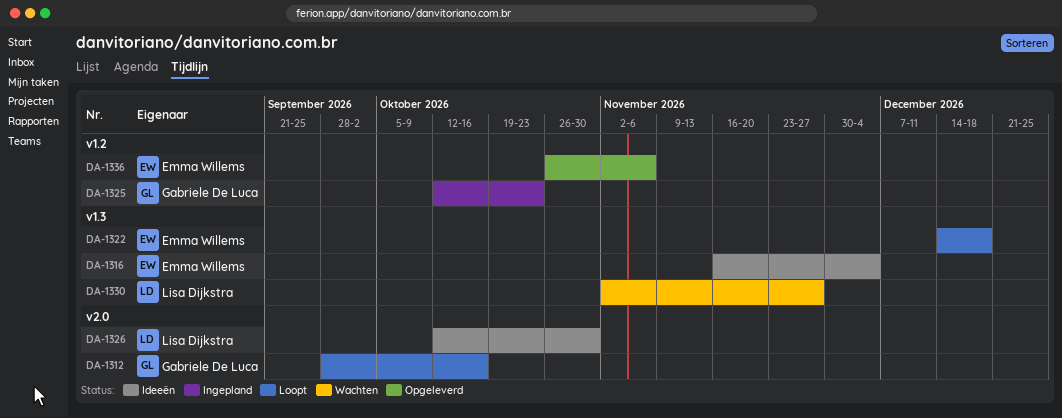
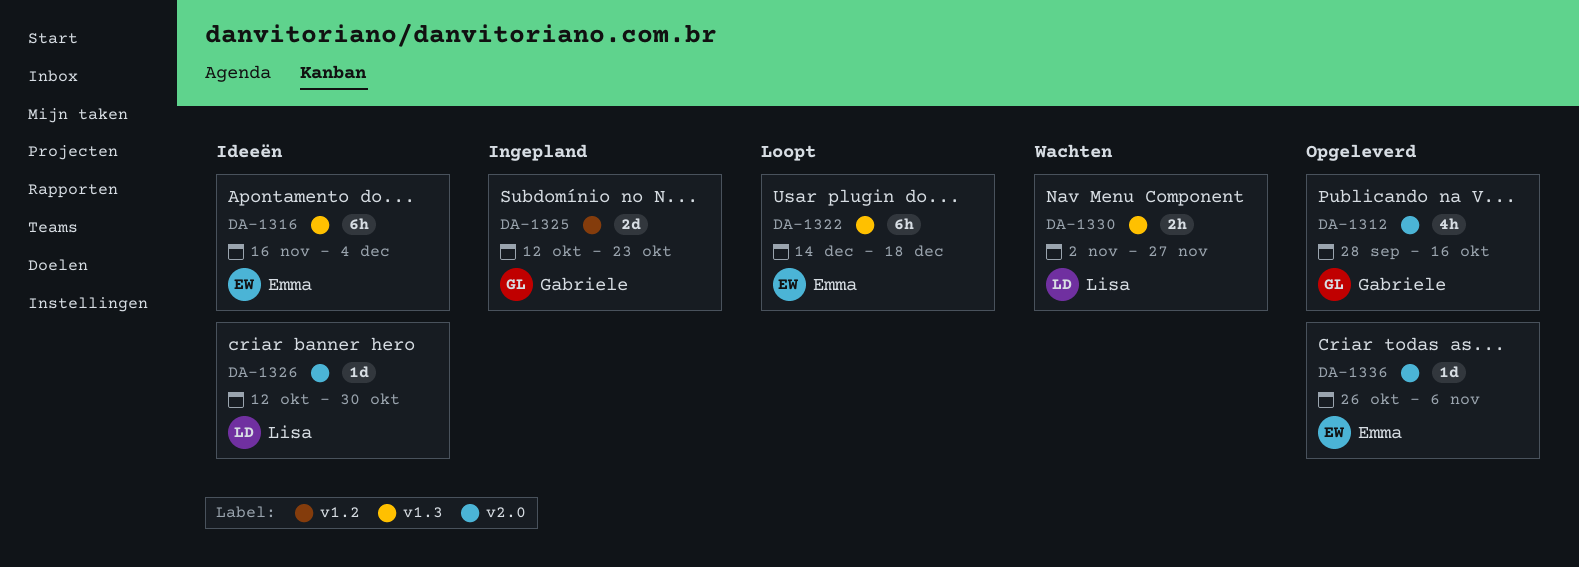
DA-1312, status: Loopt -> Opgeleverd
DA-1336, label: v1.2 -> v2.0

